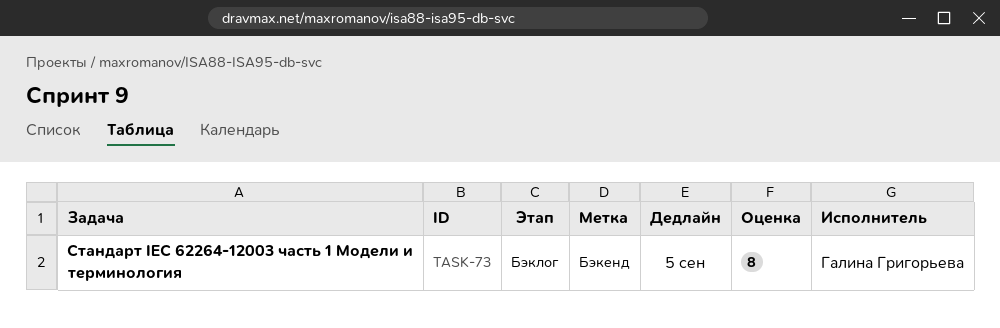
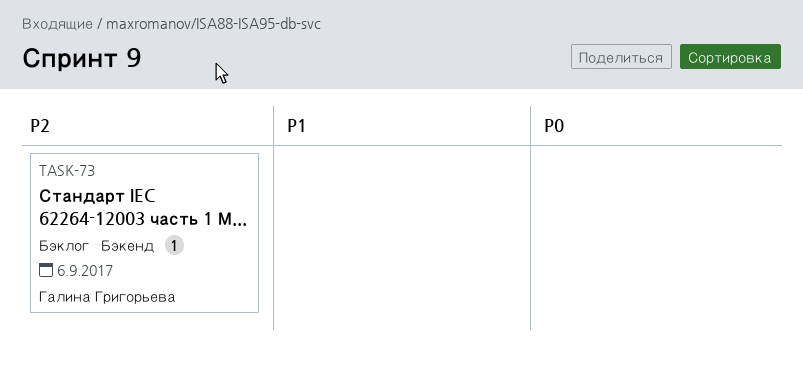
TASK-73, estimate: 8 -> 1
TASK-73, due: Sep 5 -> Sep 6

